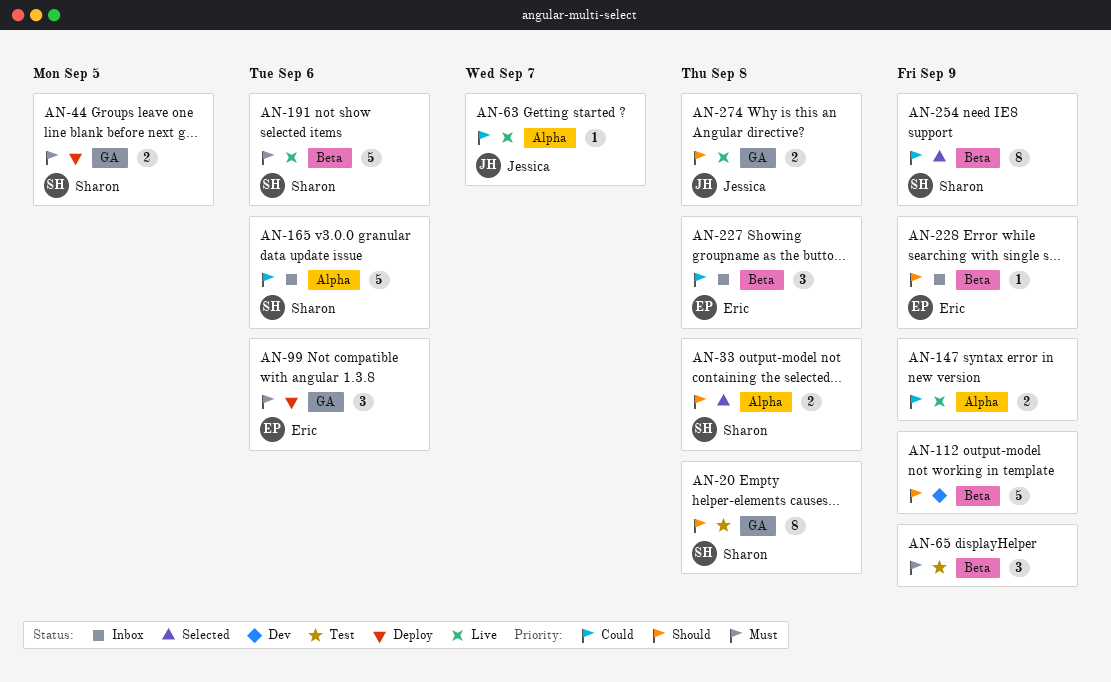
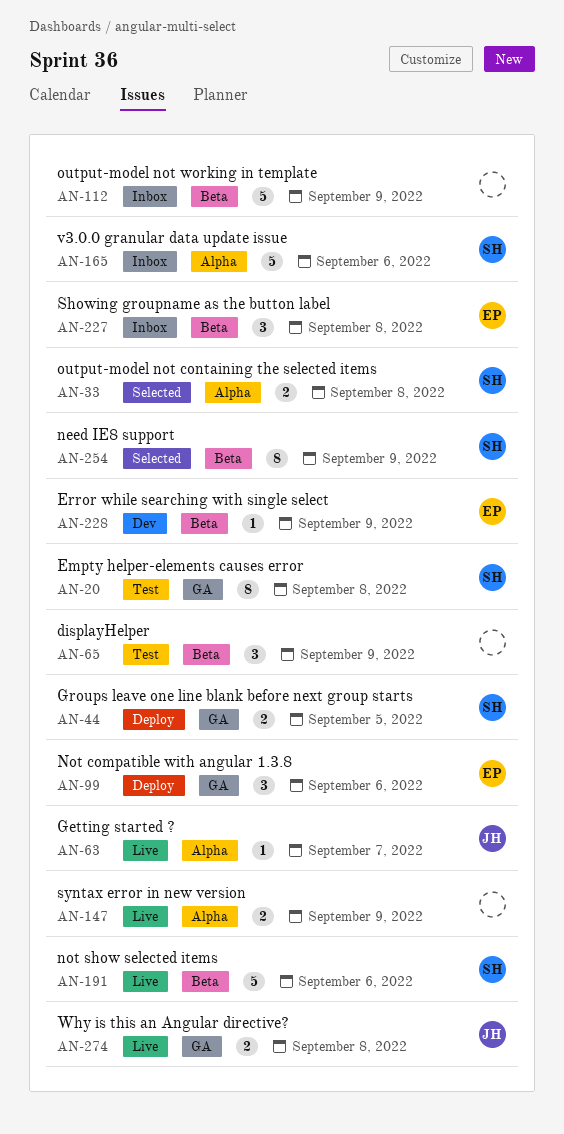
AN-112, status: Dev -> Inbox
AN-228, status: Inbox -> Dev

